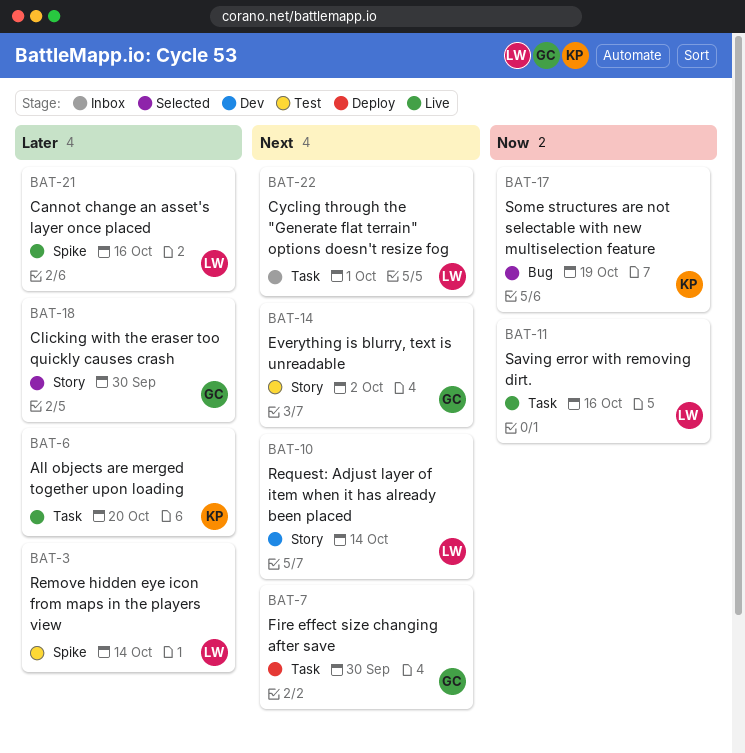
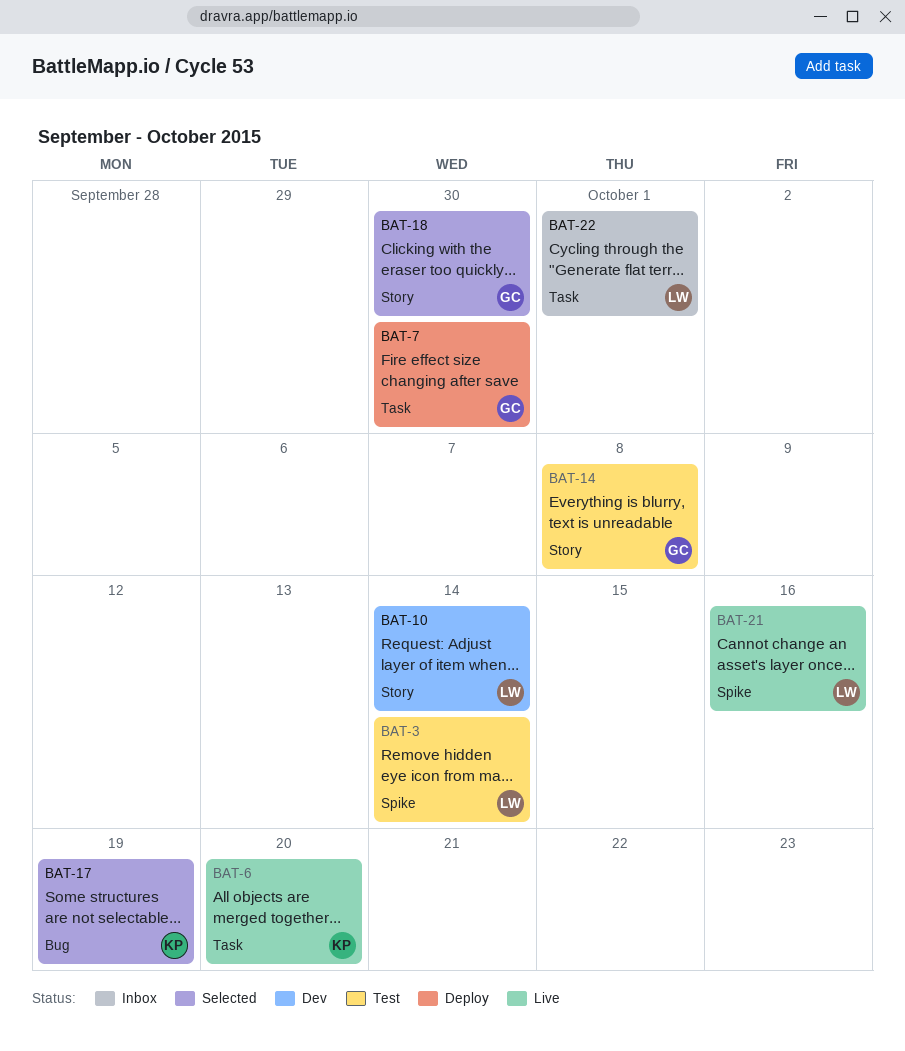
BAT-11: present -> none
BAT-14, due: Oct 2 -> Oct 8

